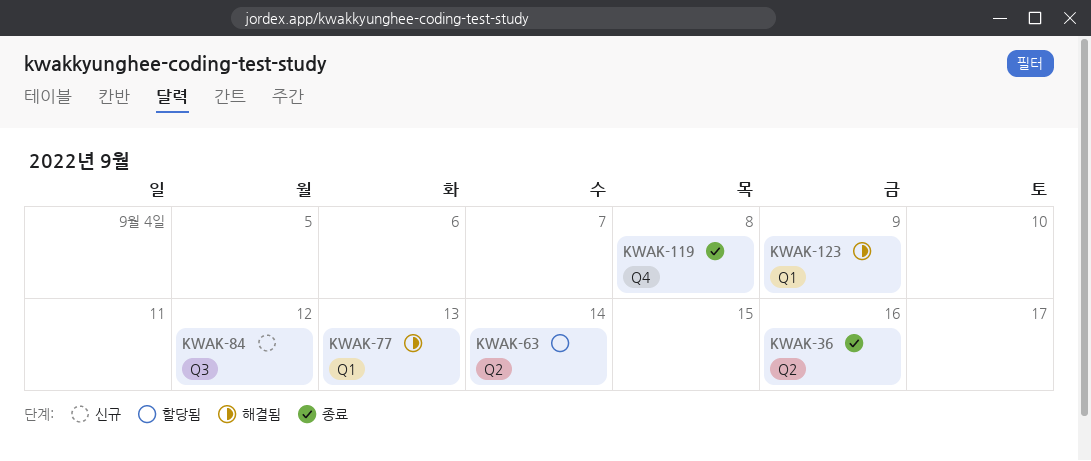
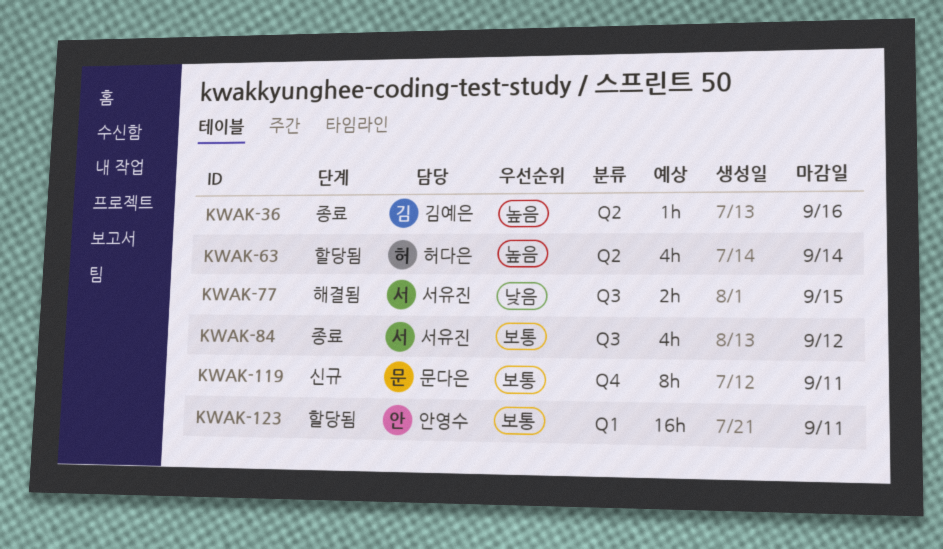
KWAK-77, label: Q1 -> Q3
KWAK-77, due: Sep 13 -> Sep 15
KWAK-84, status: 신규 -> 종료
KWAK-119, status: 종료 -> 신규
KWAK-119, due: Sep 8 -> Sep 11
KWAK-123, status: 해결됨 -> 할당됨
KWAK-123, due: Sep 9 -> Sep 11

